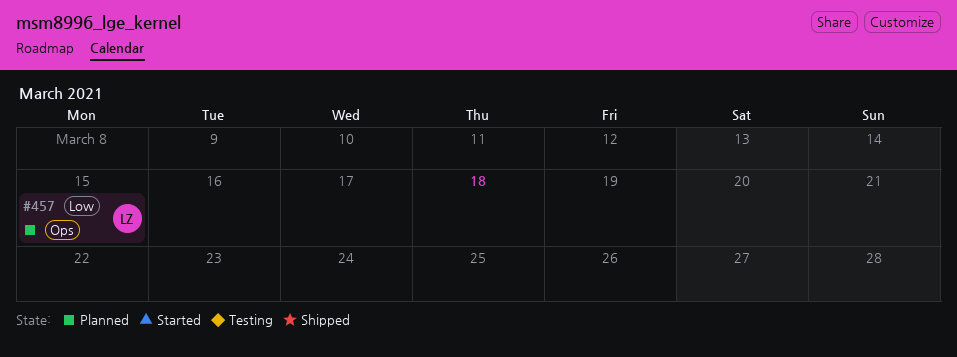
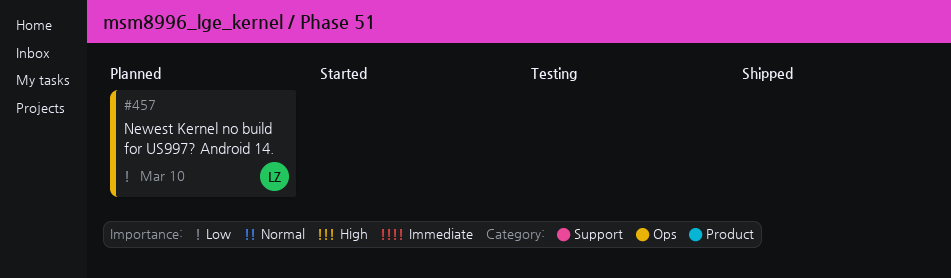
#457, due: Mar 15 -> Mar 10

